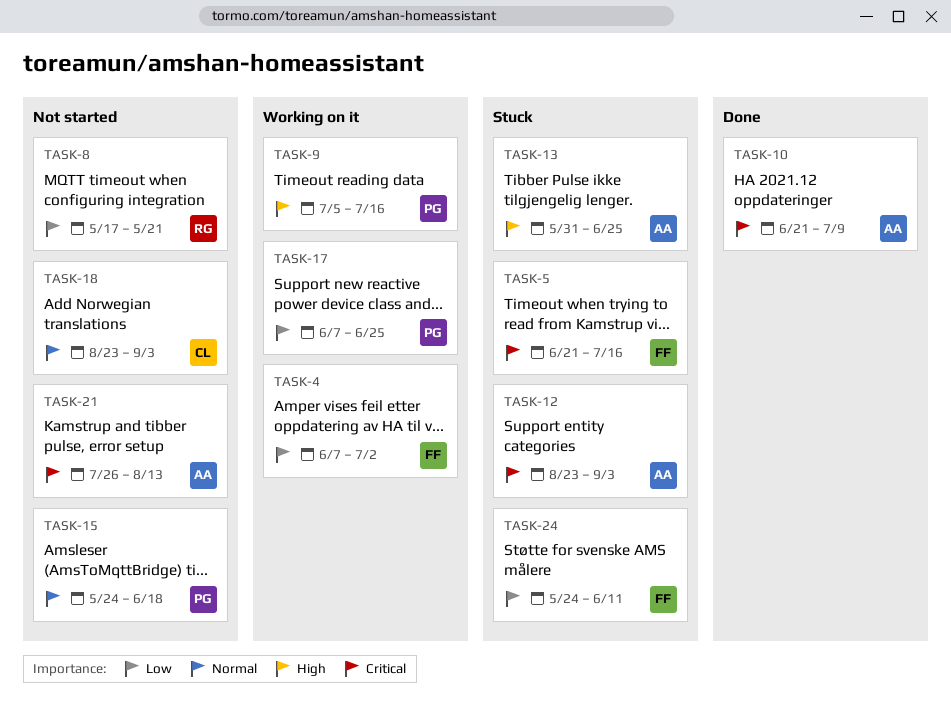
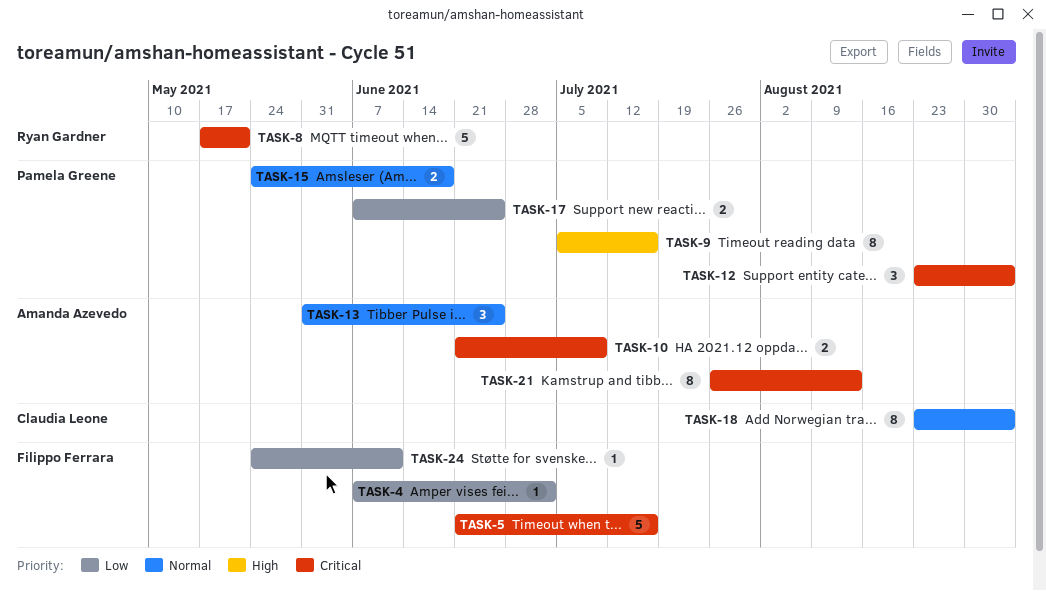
TASK-8, priority: Low -> Critical
TASK-12, owner: Amanda Azevedo -> Pamela Greene
TASK-13, priority: High -> Normal

